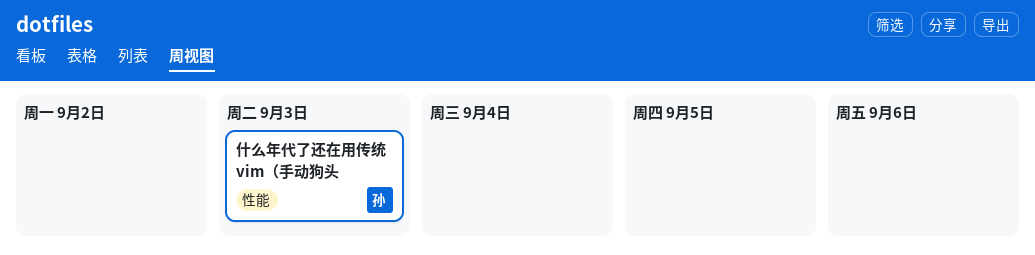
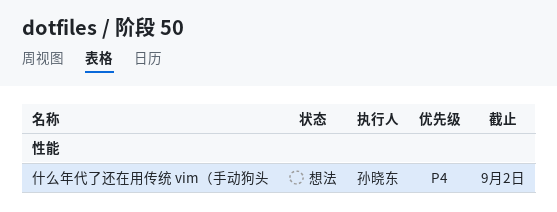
什么年代了还在用传统 vim（手动狗头, due: Sep 3 -> Sep 2

